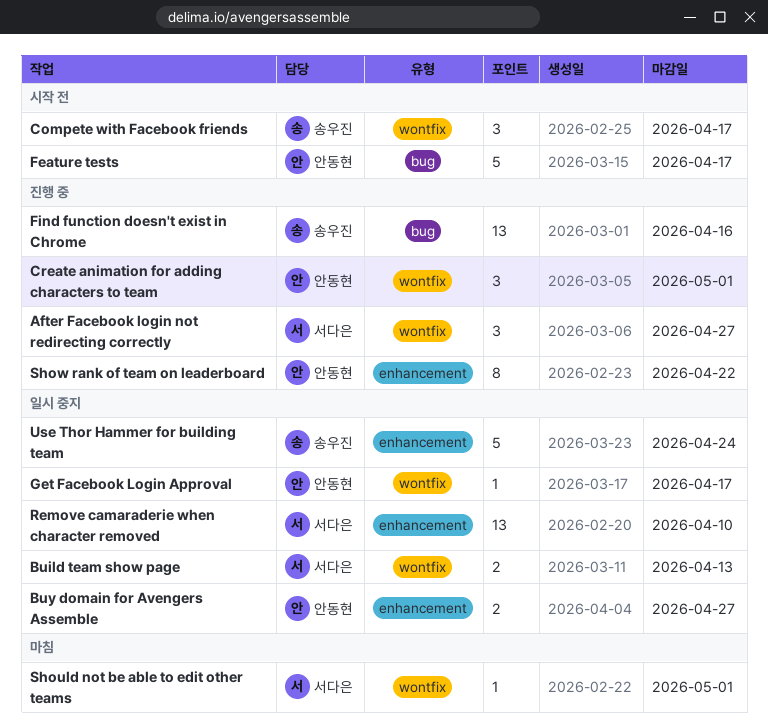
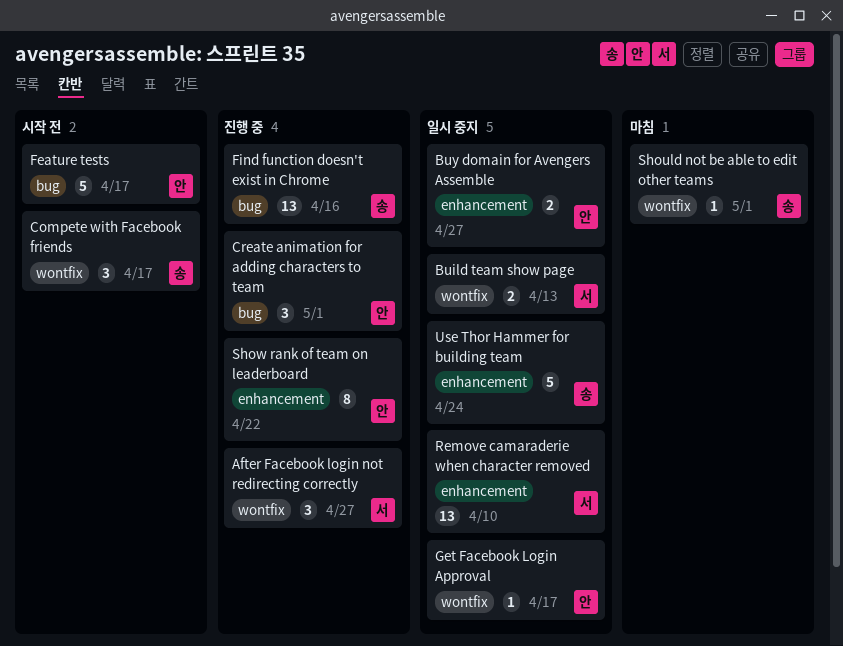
Create animation for adding characters to team, label: wontfix -> bug
Should not be able to edit other teams, owner: 서다은 -> 송우진

